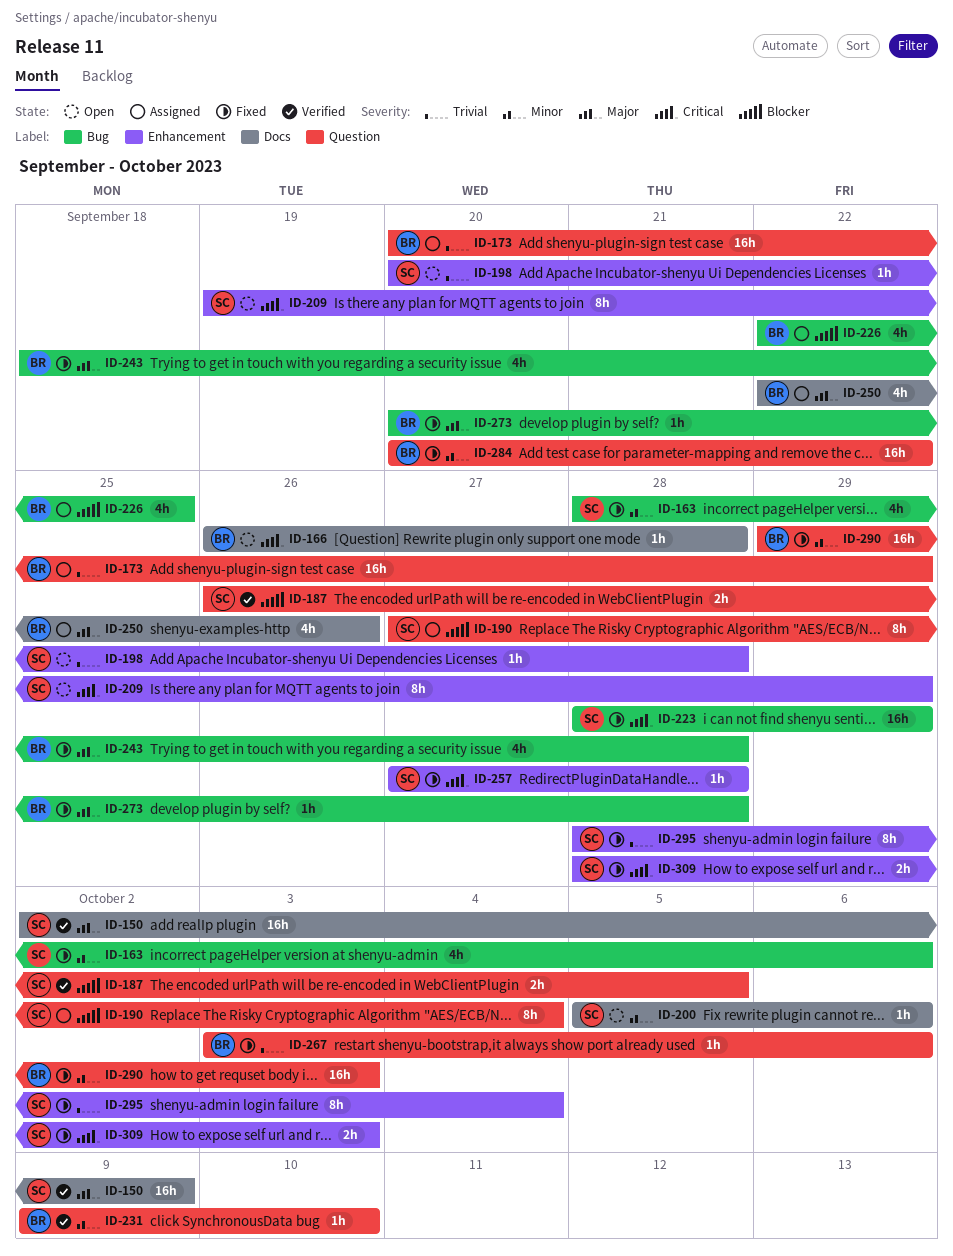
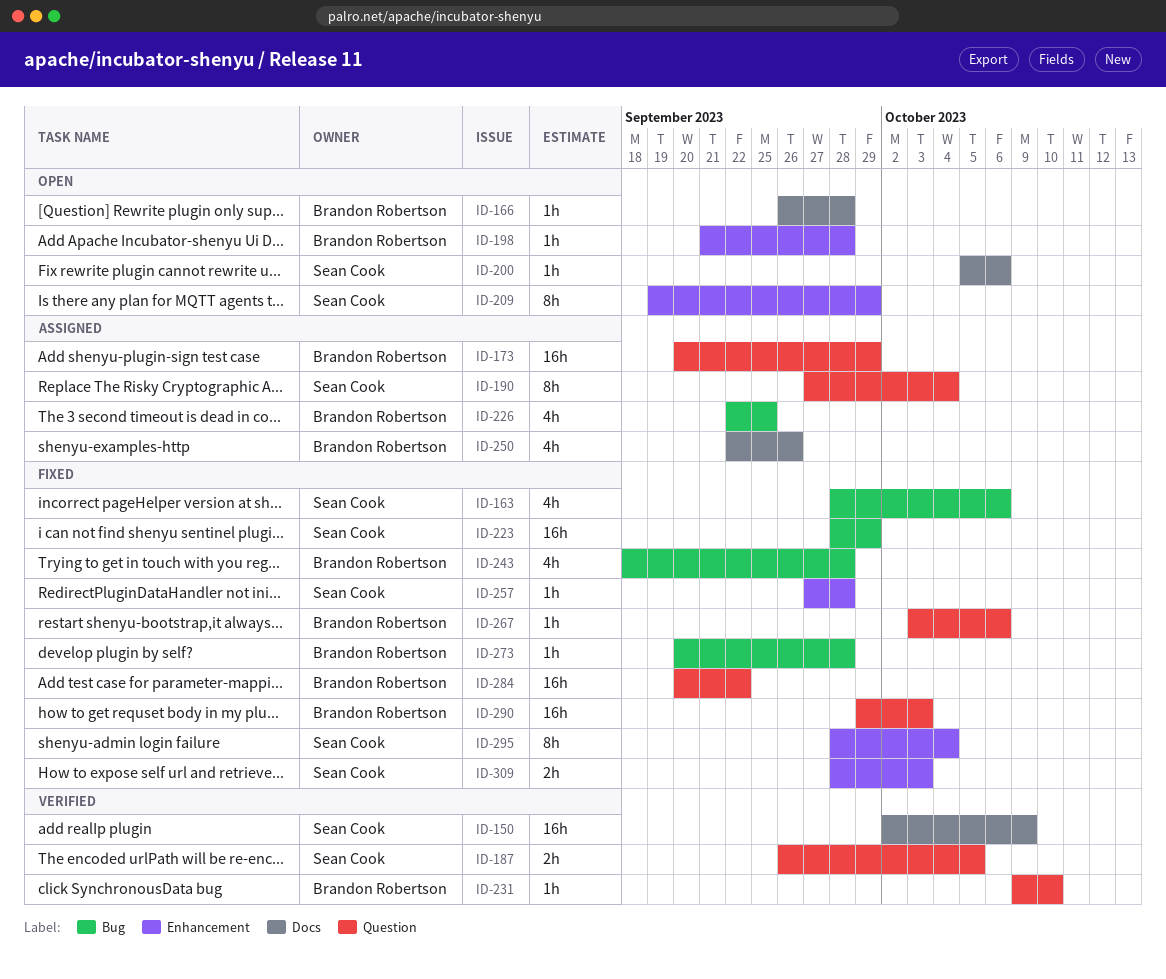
ID-198, owner: Sean Cook -> Brandon Robertson
ID-198, start: Sep 20 -> Sep 21

